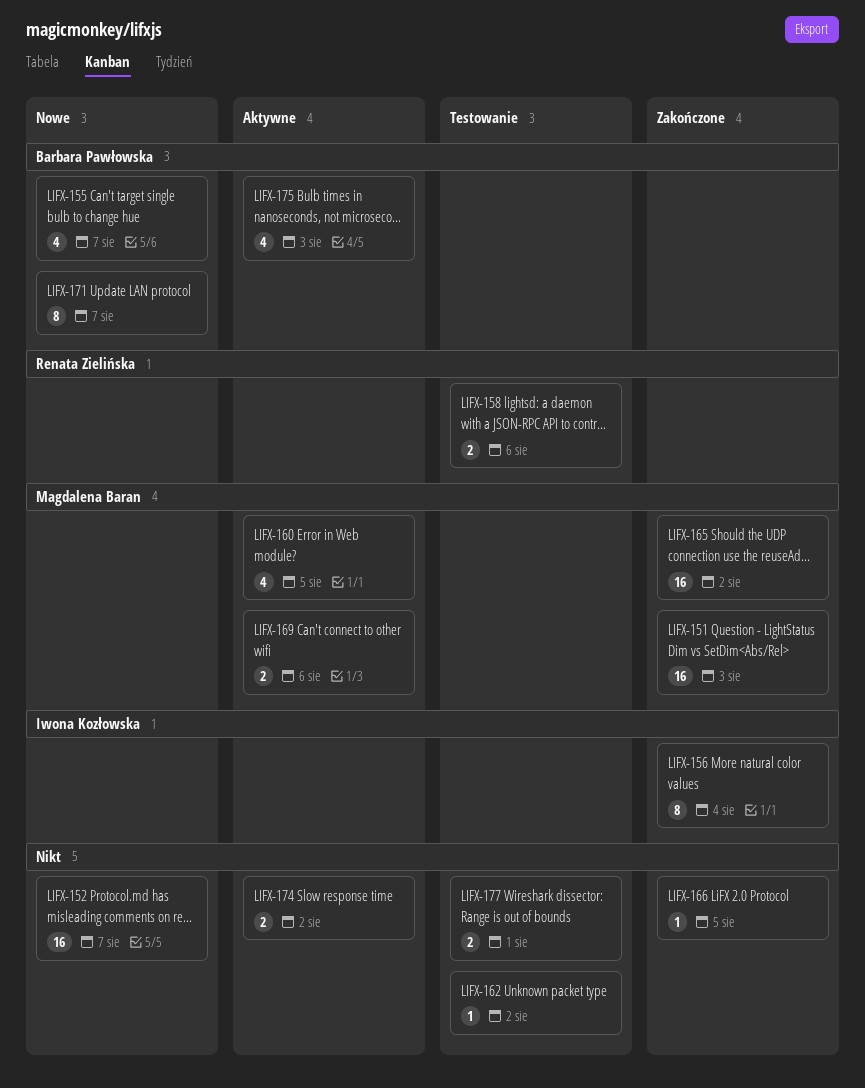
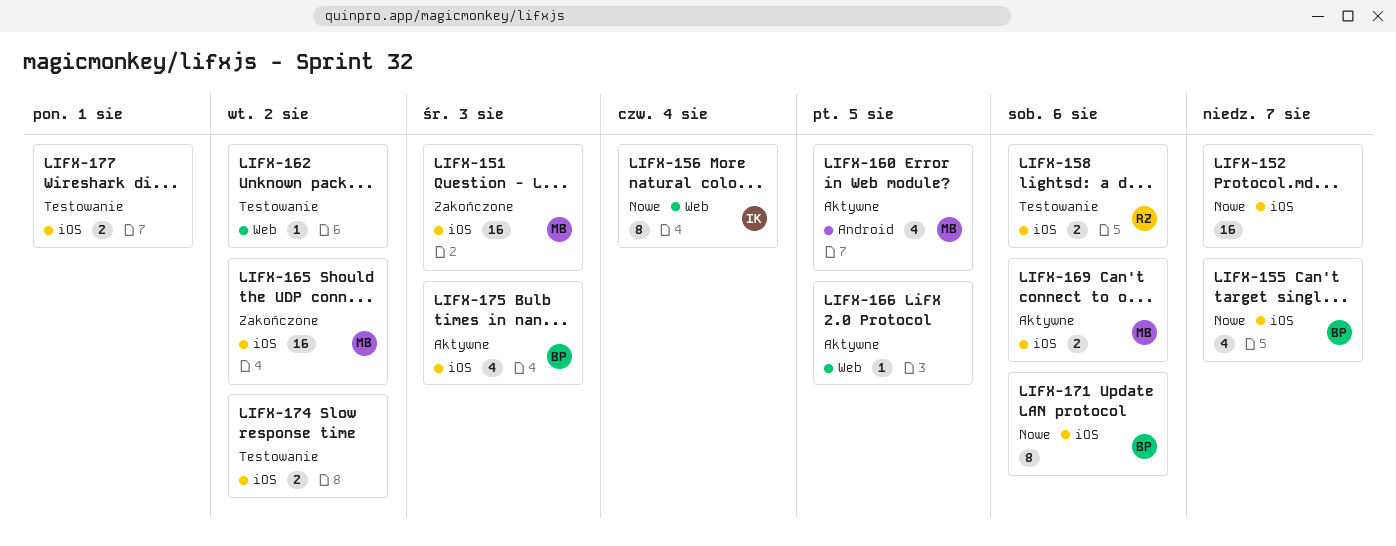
LIFX-156, status: Zakończone -> Nowe
LIFX-166, status: Zakończone -> Aktywne
LIFX-171, due: Aug 7 -> Aug 6
LIFX-174, status: Aktywne -> Testowanie

